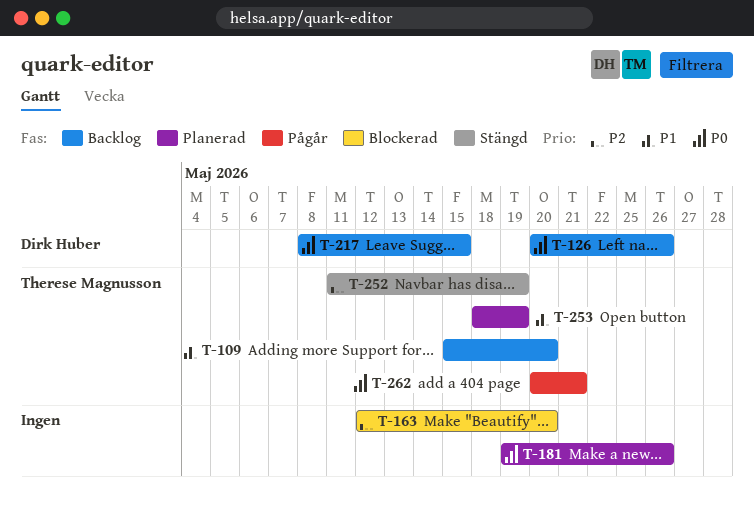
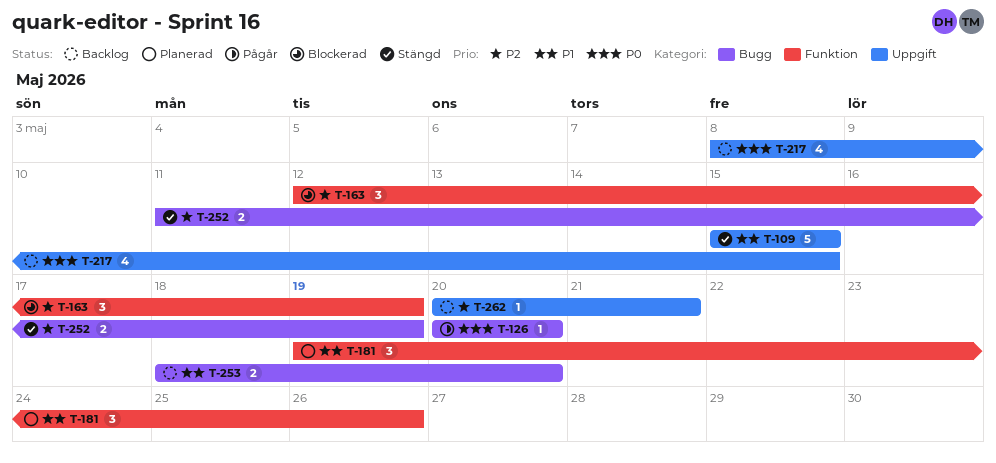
T-109, status: Backlog -> Stängd
T-109, due: May 20 -> May 15
T-126, status: Backlog -> Pågår
T-126, due: May 26 -> May 20
T-163, due: May 20 -> May 19
T-181, priority: P0 -> P1
T-253, status: Planerad -> Backlog
T-253, due: May 19 -> May 20
T-262, status: Pågår -> Backlog
T-262, priority: P0 -> P2

